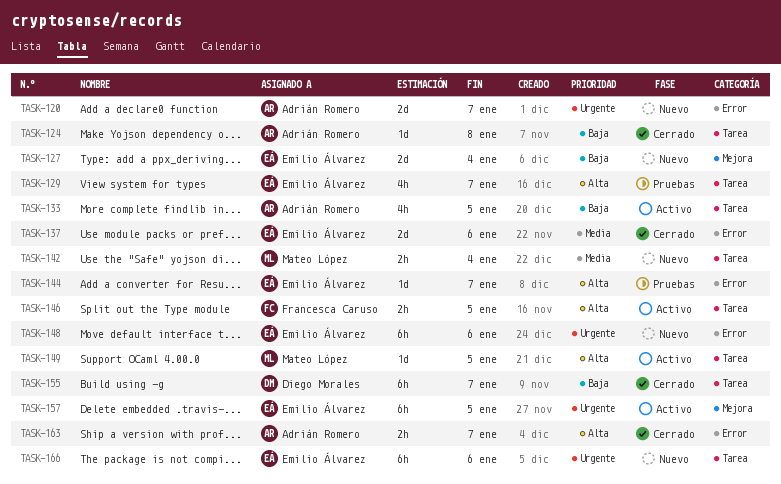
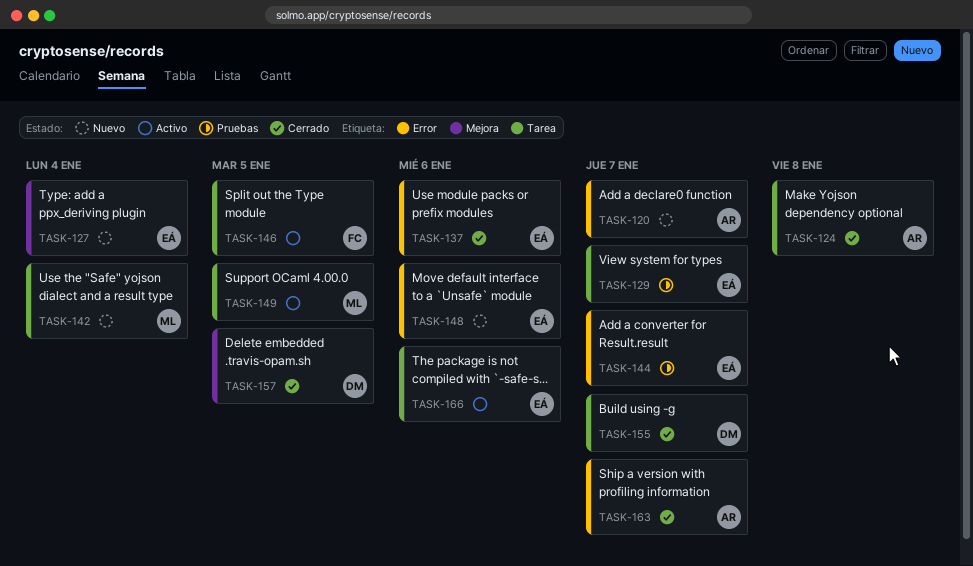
TASK-133: present -> none
TASK-157, status: Activo -> Cerrado
TASK-157, owner: Emilio Álvarez -> Diego Morales
TASK-166, status: Nuevo -> Activo

